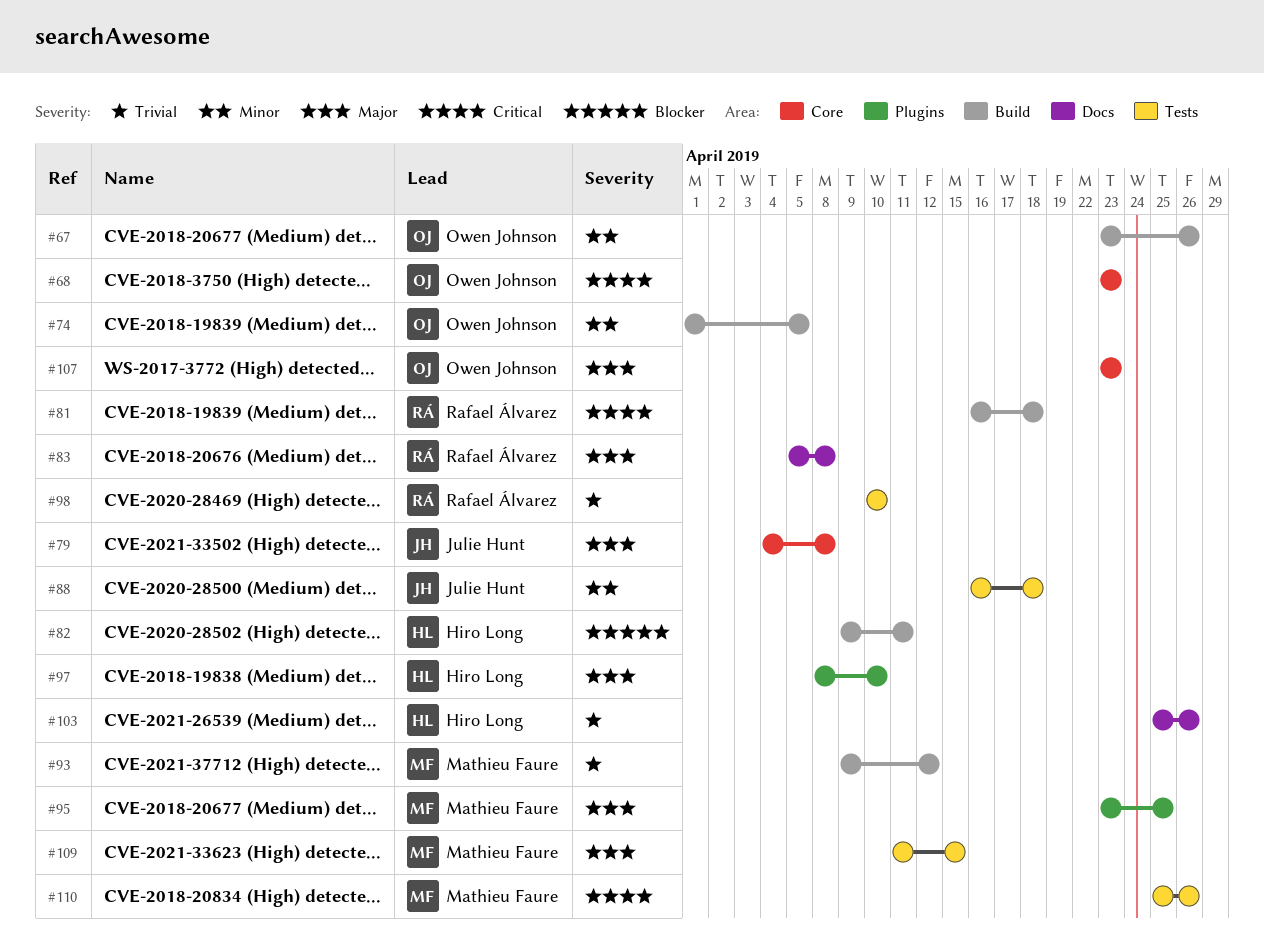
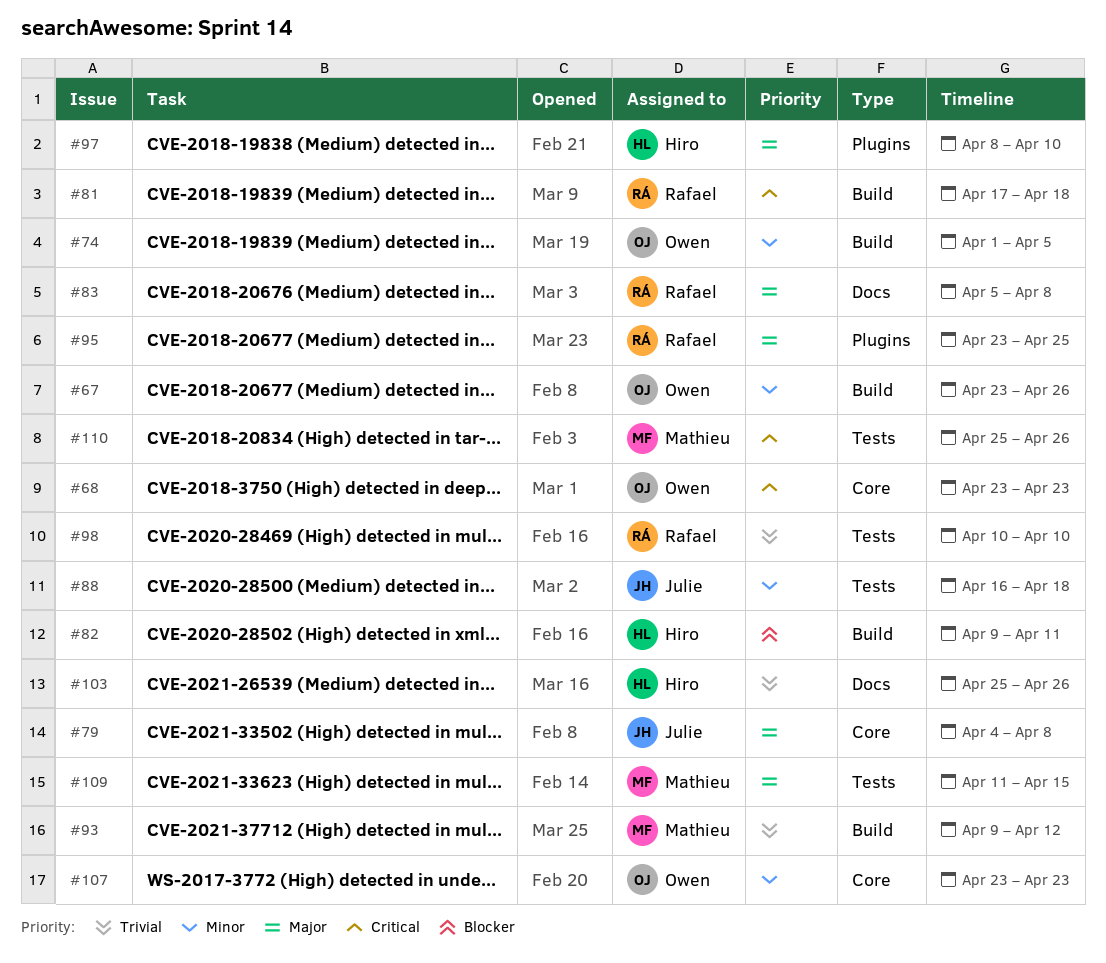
#81, start: Apr 16 -> Apr 17
#95, owner: Mathieu Faure -> Rafael Álvarez
#107, priority: Major -> Minor

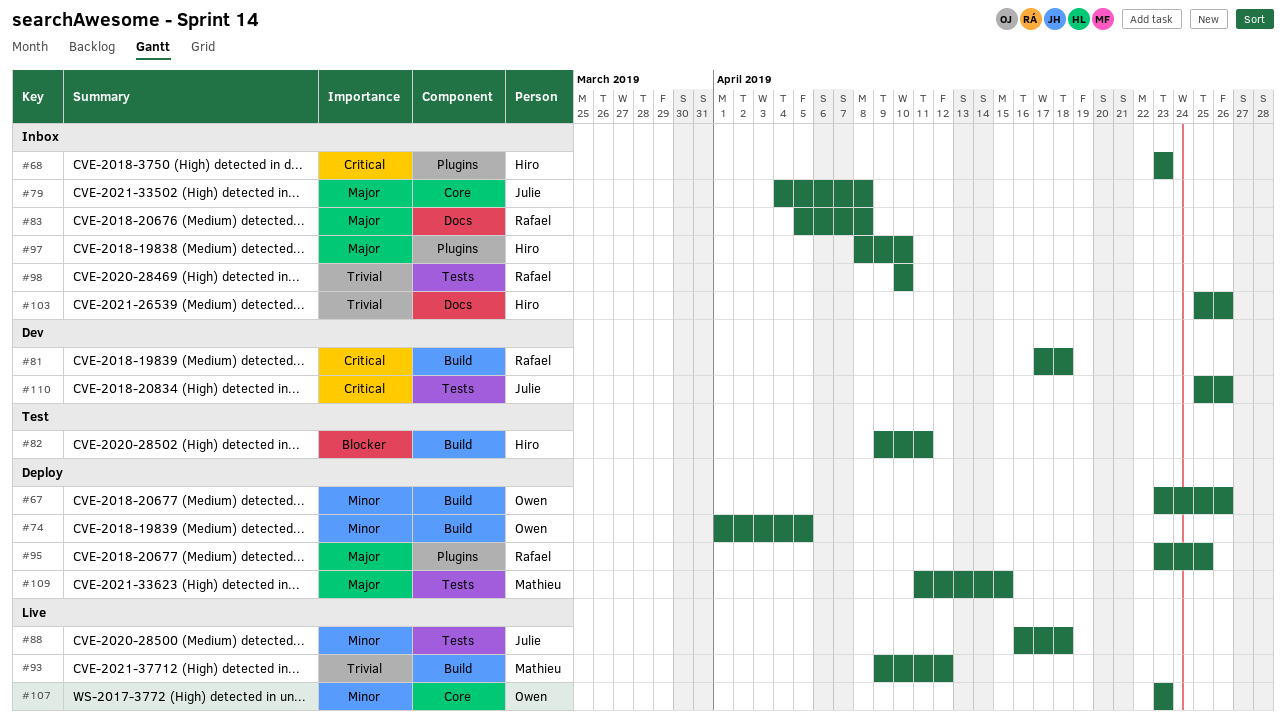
#68, owner: Owen -> Hiro
#68, label: Core -> Plugins
#110, owner: Mathieu -> Julie

